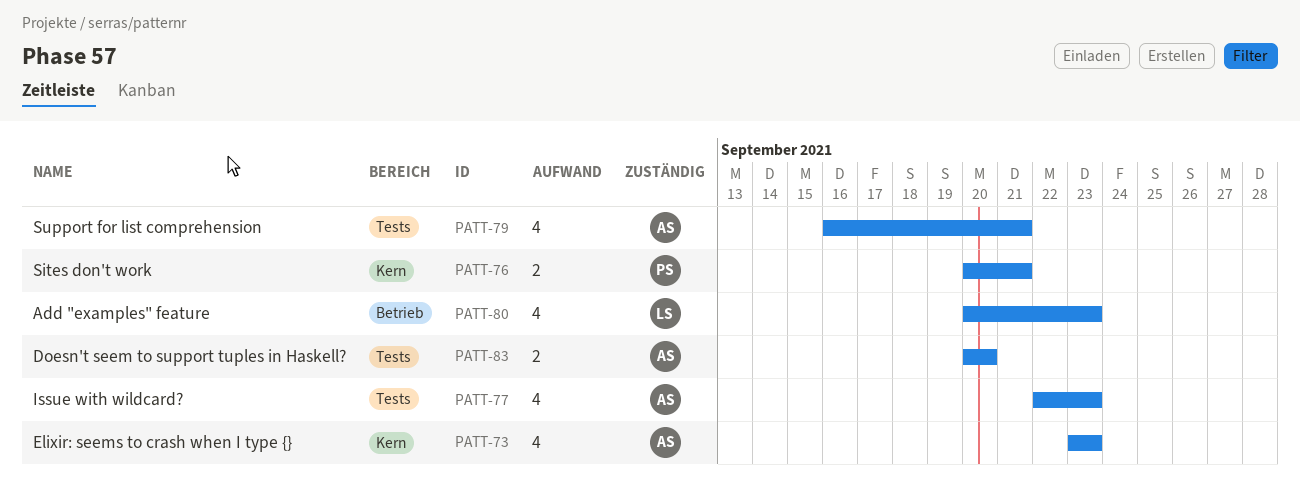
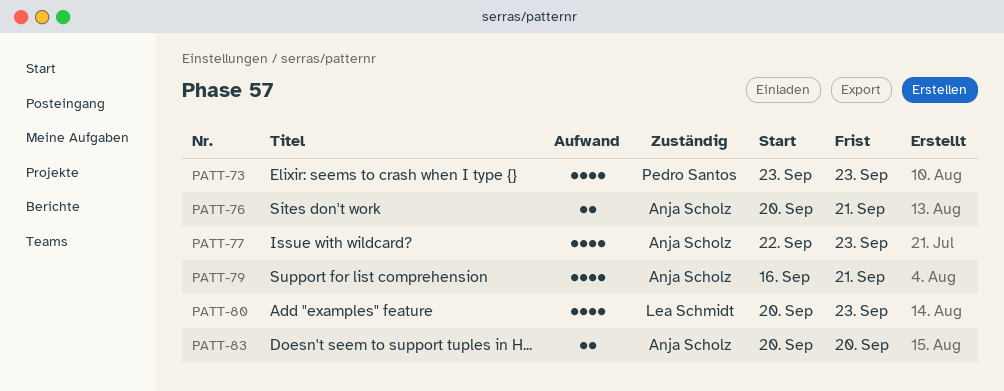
PATT-73, owner: Anja Scholz -> Pedro Santos
PATT-76, owner: Pedro Santos -> Anja Scholz

